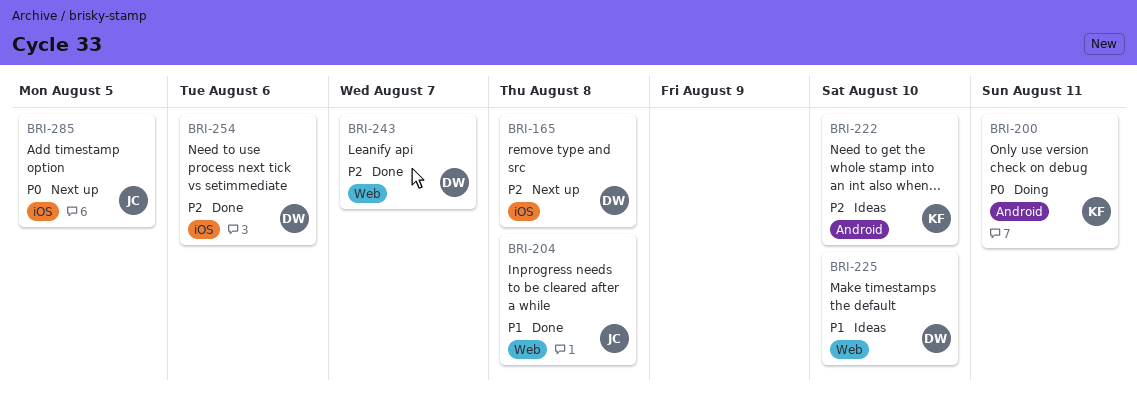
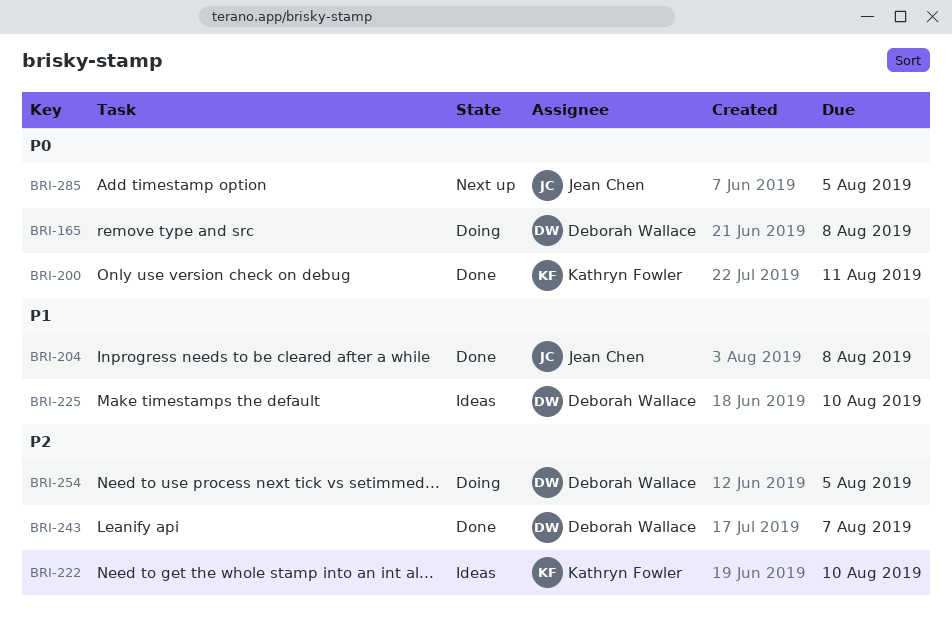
BRI-165, status: Next up -> Doing
BRI-165, priority: P2 -> P0
BRI-200, status: Doing -> Done
BRI-254, status: Done -> Doing
BRI-254, due: Aug 6 -> Aug 5

